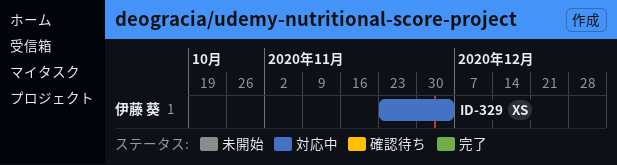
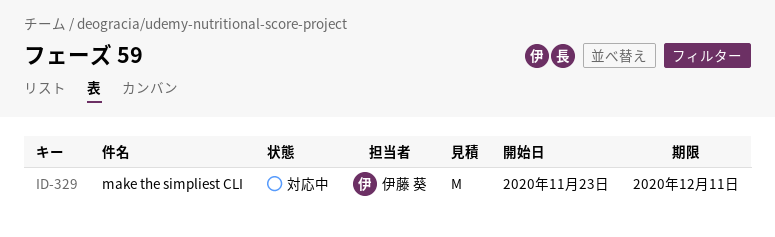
ID-329, estimate: XS -> M
ID-329, due: Dec 4 -> Dec 11

